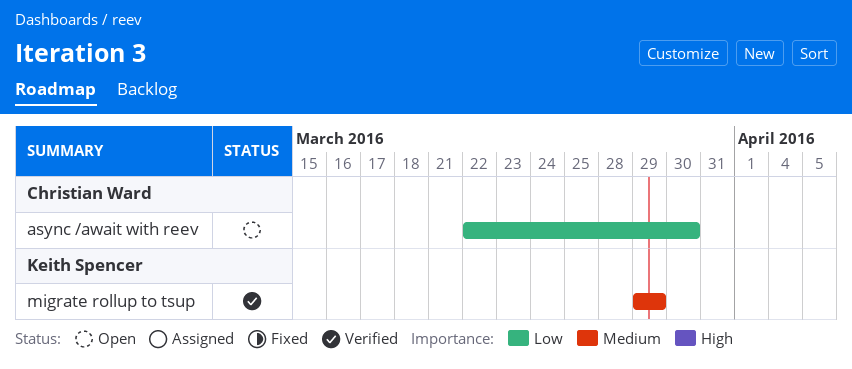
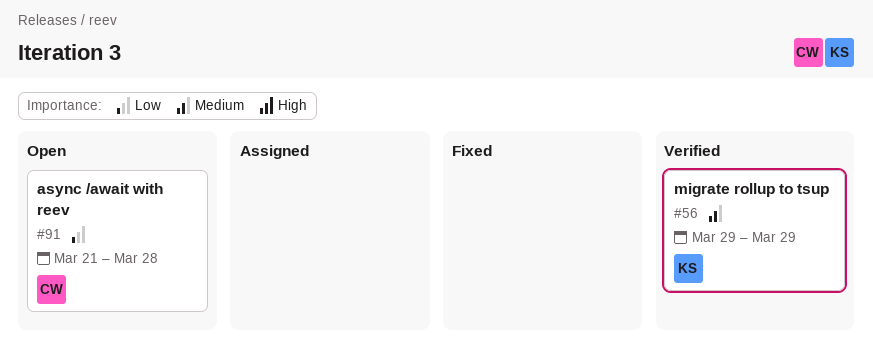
async /await with reev, start: Mar 22 -> Mar 21
async /await with reev, due: Mar 30 -> Mar 28

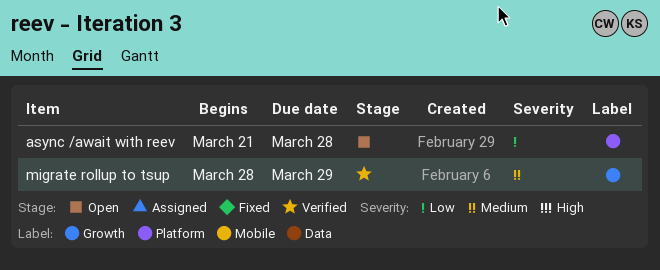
migrate rollup to tsup, start: Mar 29 -> Mar 28

